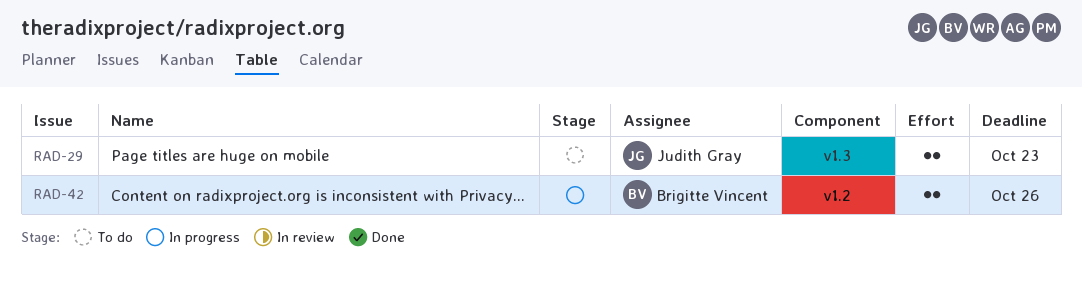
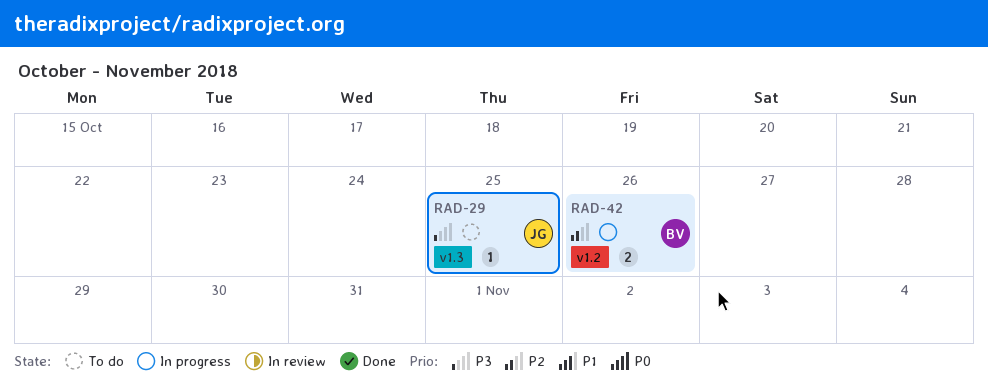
RAD-29, estimate: 2 -> 1
RAD-29, due: Oct 23 -> Oct 25

